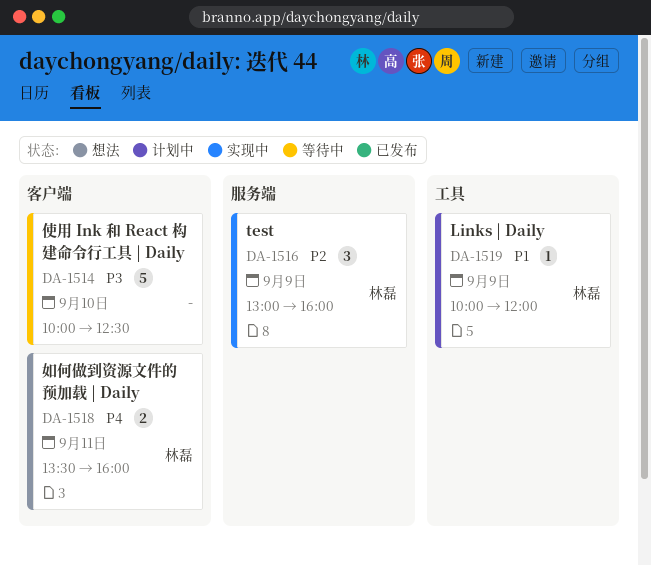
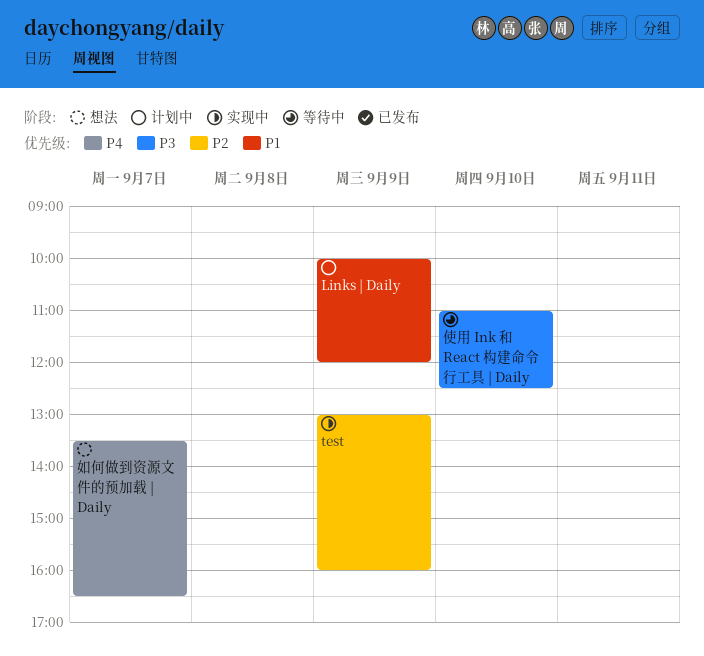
使用 Ink 和 React 构建命令行工具 | Daily, begins: 10:00 -> 11:00
如何做到资源文件的预加载 | Daily, day: Sep 11 -> Sep 7
如何做到资源文件的预加载 | Daily, ends: 16:00 -> 16:30

